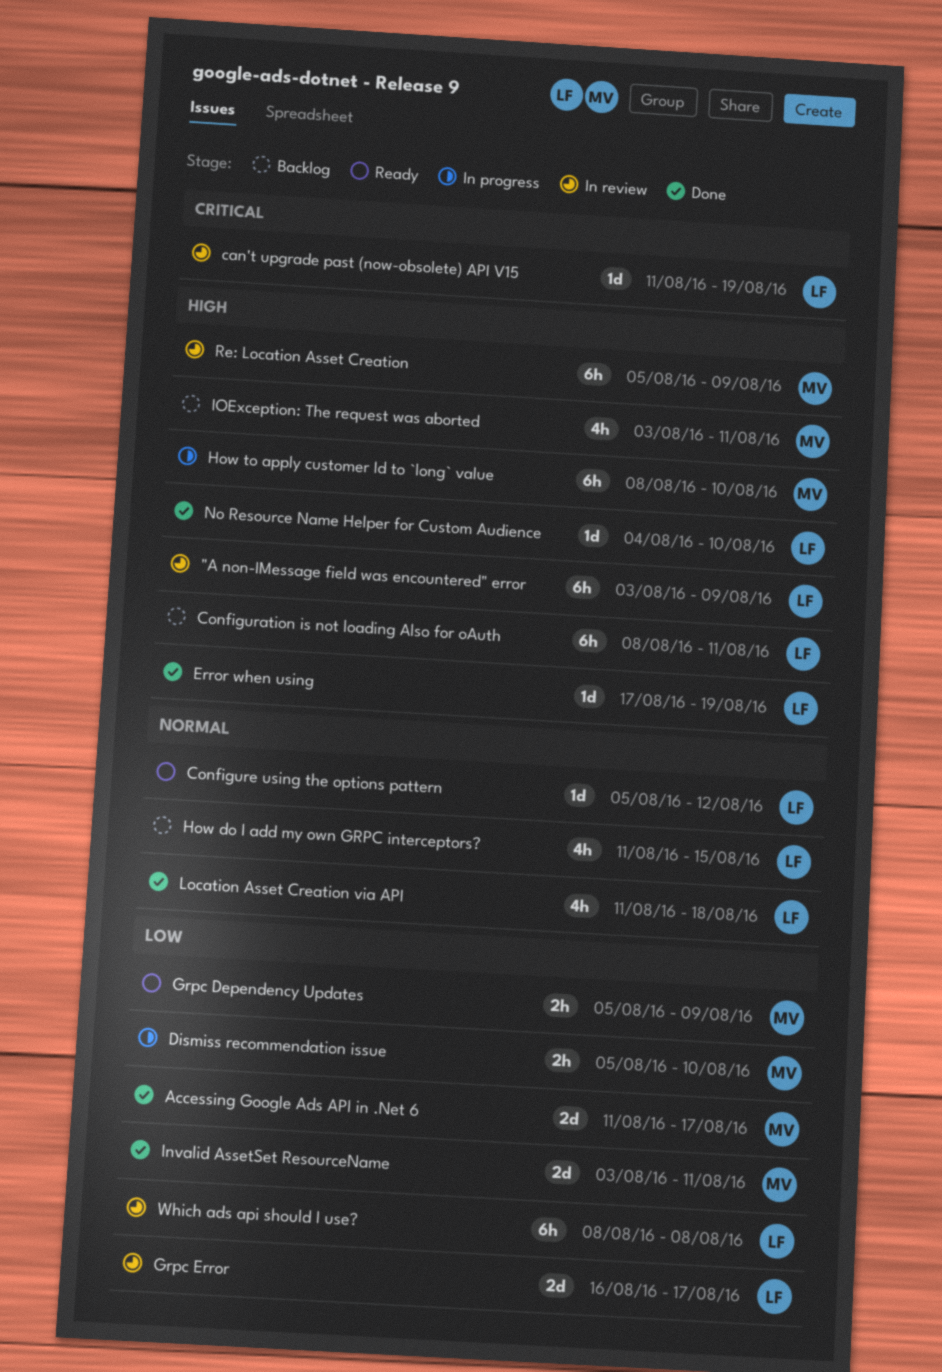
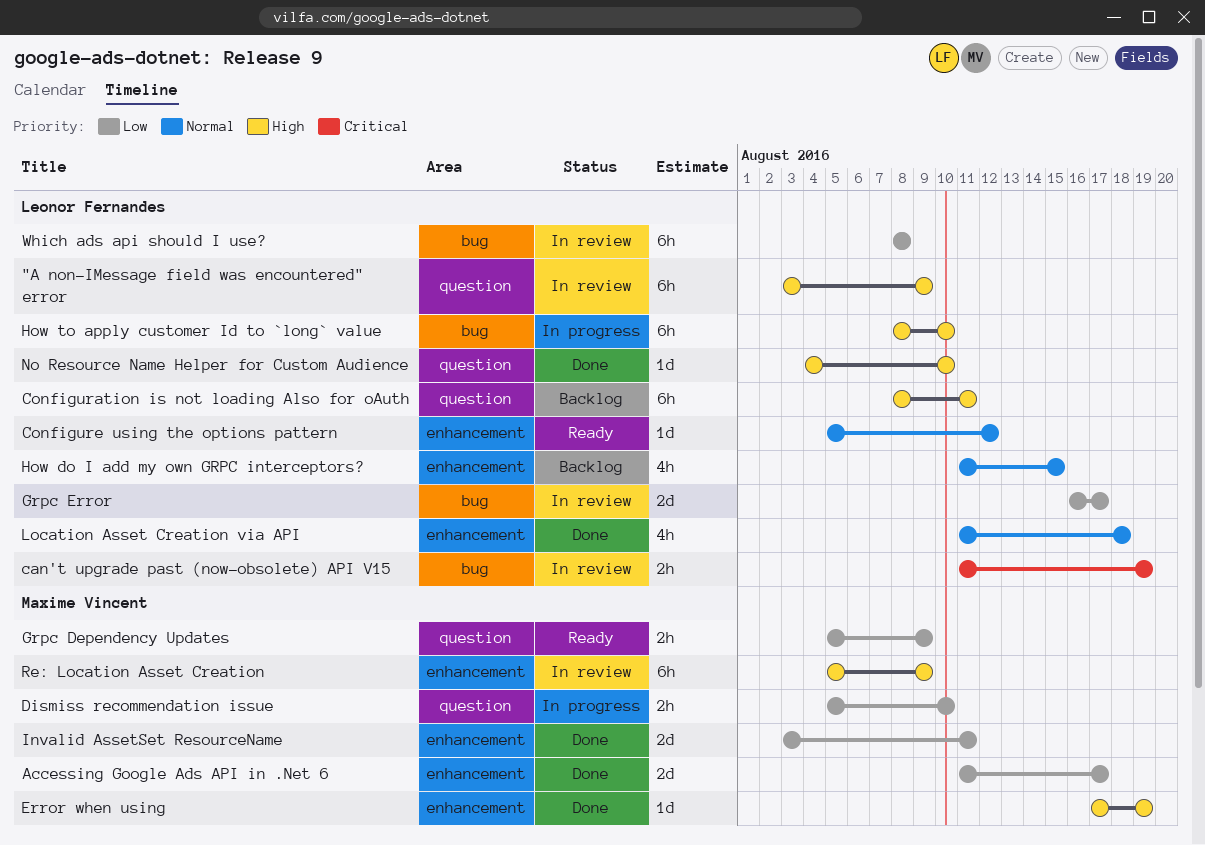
can't upgrade past (now-obsolete) API V15, estimate: 1d -> 2h
Error when using, owner: Leonor Fernandes -> Maxime Vincent
How to apply customer Id to `long` value, owner: Maxime Vincent -> Leonor Fernandes
IOException: The request was aborted: present -> none

